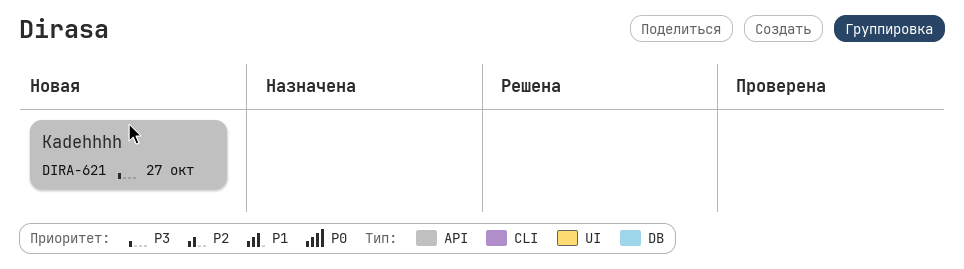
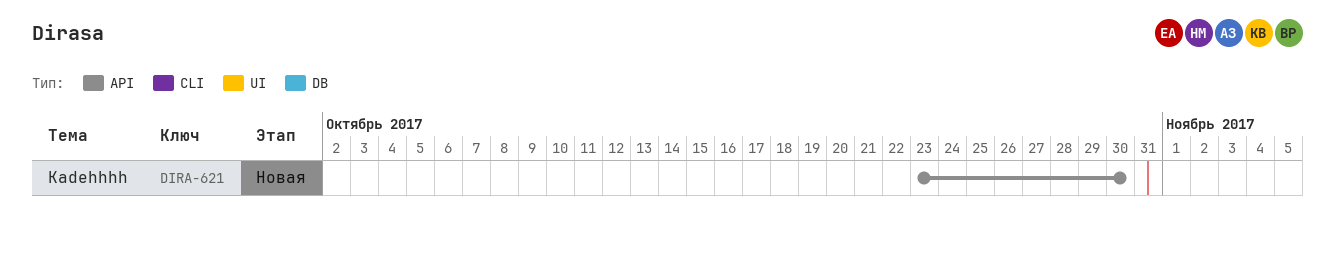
DIRA-621, due: Oct 27 -> Oct 30

